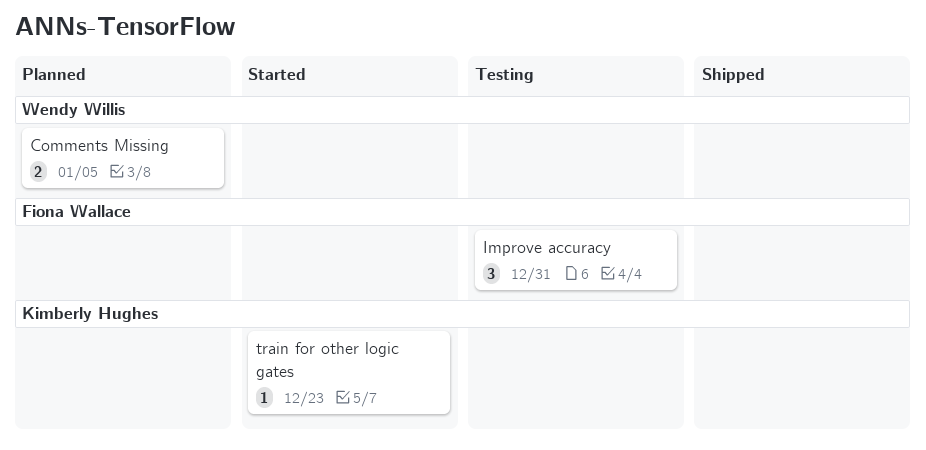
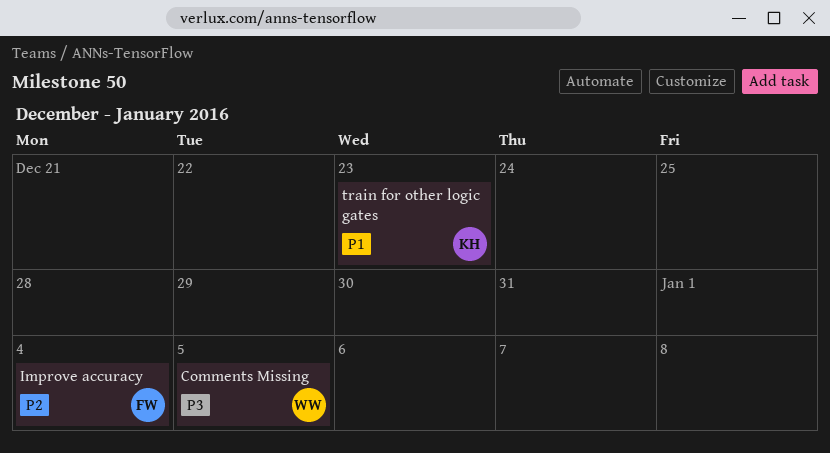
Improve accuracy, due: Dec 31 -> Jan 4

